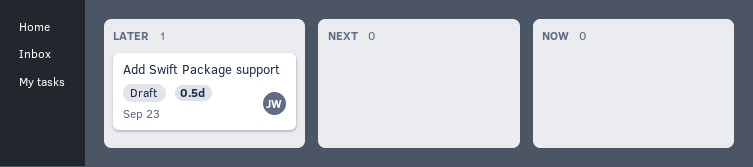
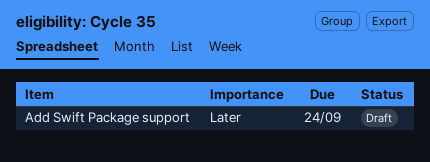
Add Swift Package support, due: Sep 23 -> Sep 24

